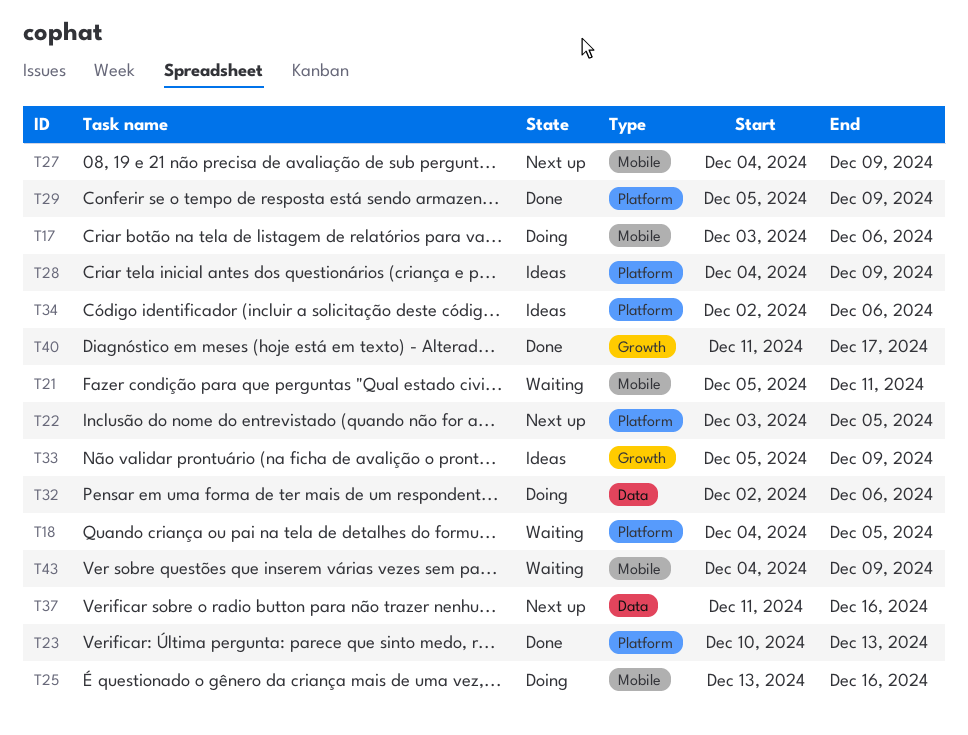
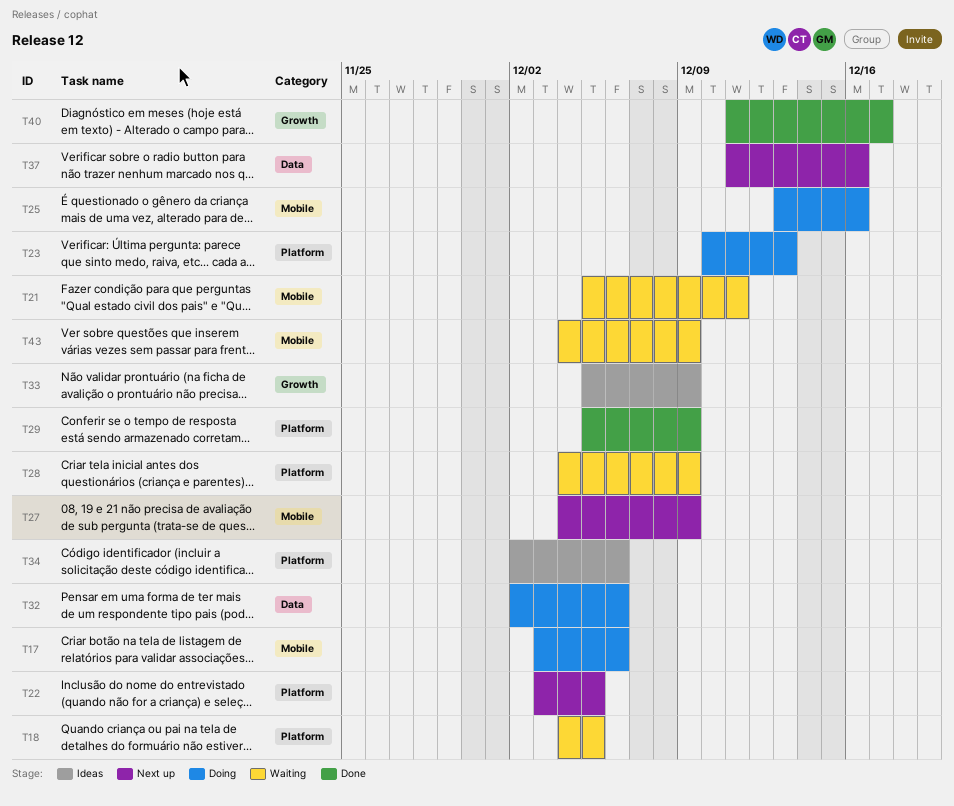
T23, status: Done -> Doing
T28, status: Ideas -> Waiting

